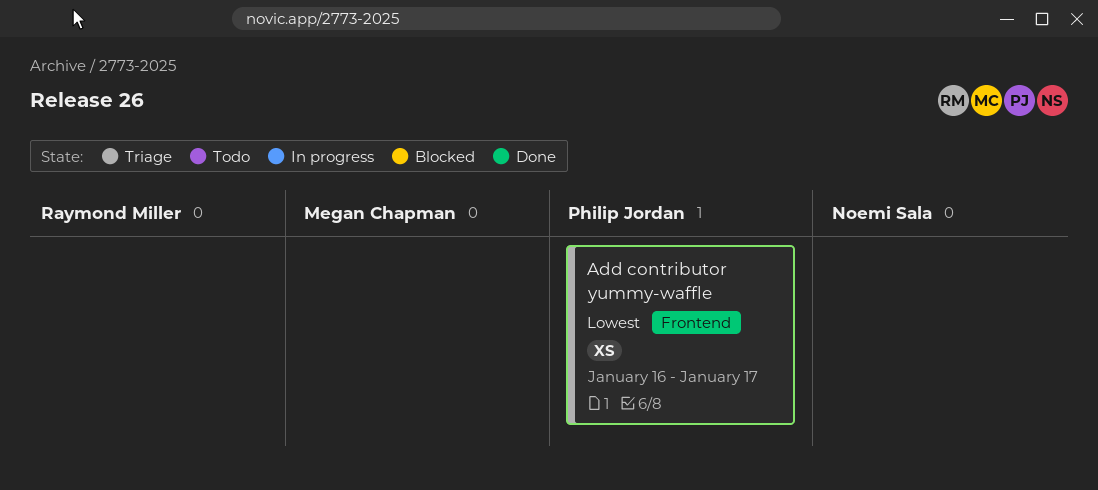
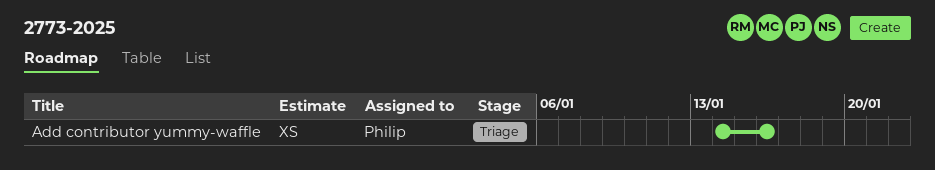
Add contributor yummy-waffle, start: Jan 16 -> Jan 14
Add contributor yummy-waffle, due: Jan 17 -> Jan 16

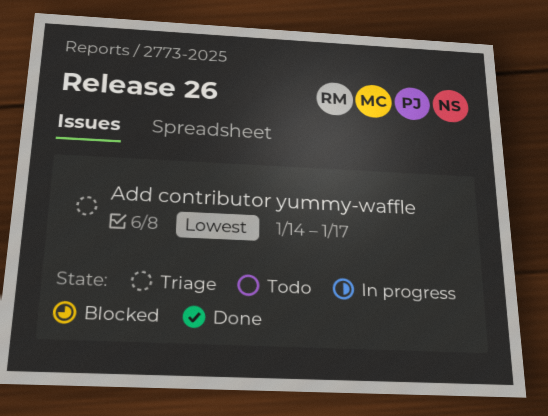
Add contributor yummy-waffle, due: Jan 16 -> Jan 17

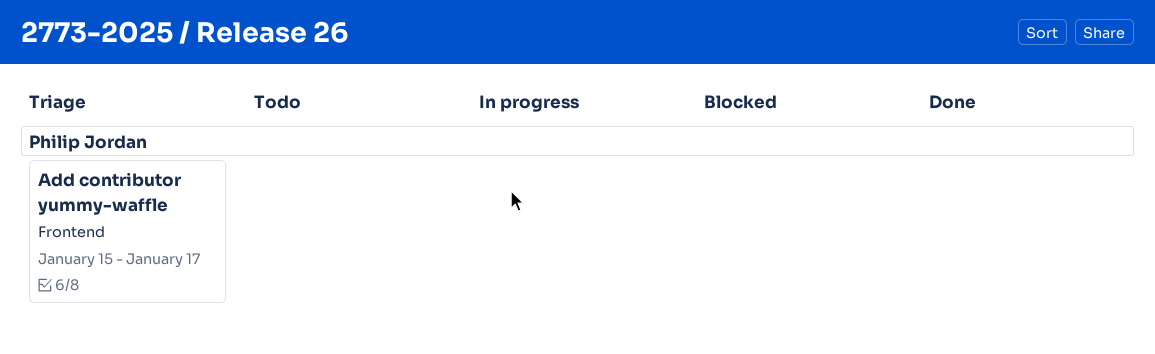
Add contributor yummy-waffle, start: Jan 14 -> Jan 15

